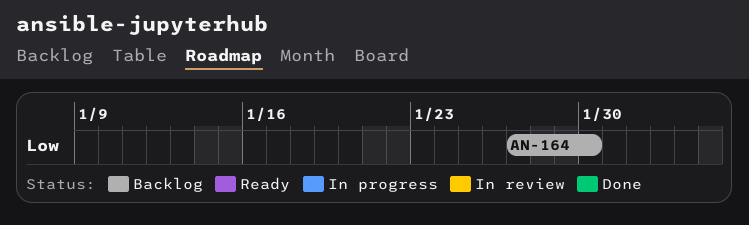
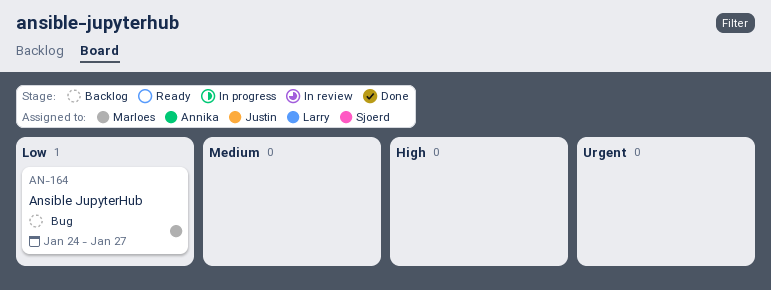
AN-164, start: Jan 27 -> Jan 24
AN-164, due: Jan 30 -> Jan 27

